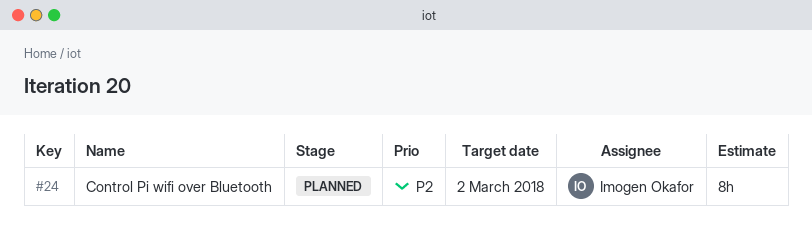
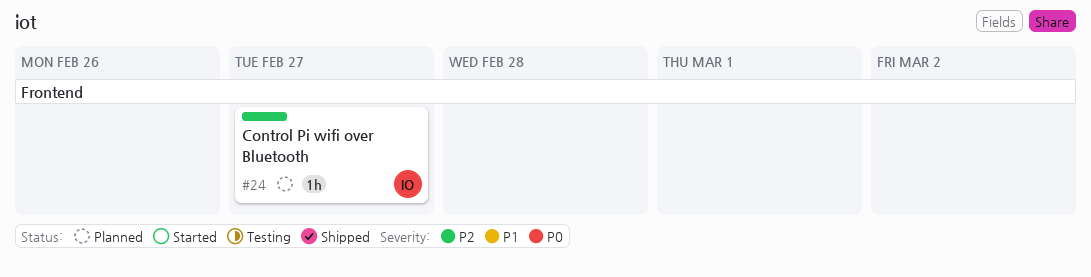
#24, estimate: 8h -> 1h
#24, due: Mar 2 -> Feb 27

